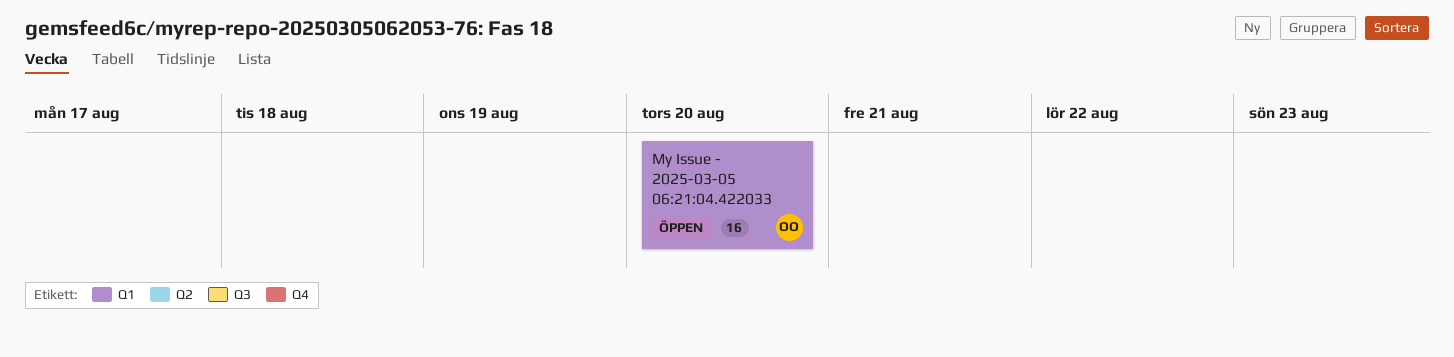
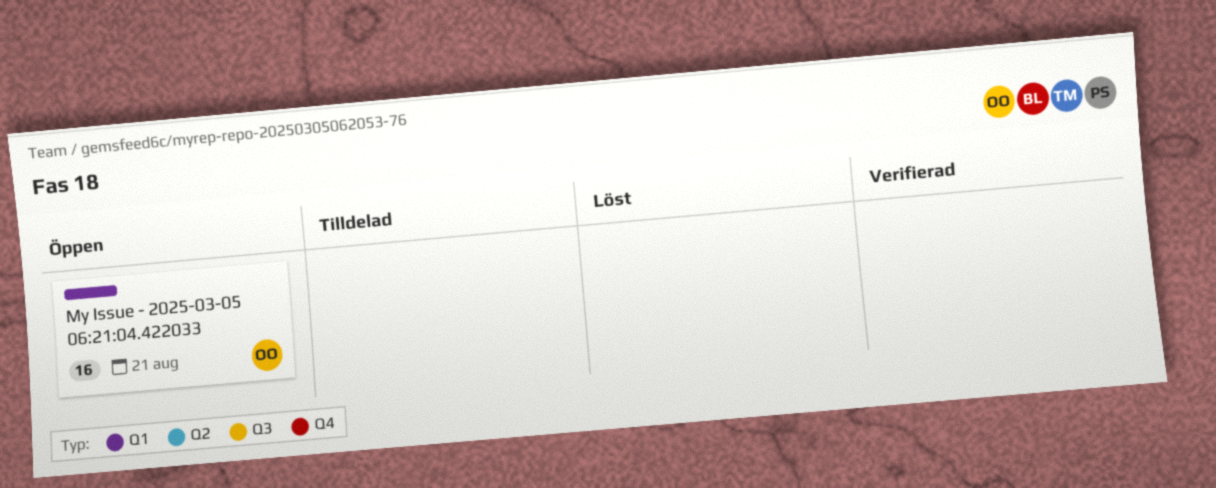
My Issue - 2025-03-05 06:21:04.422033, due: Aug 20 -> Aug 21

